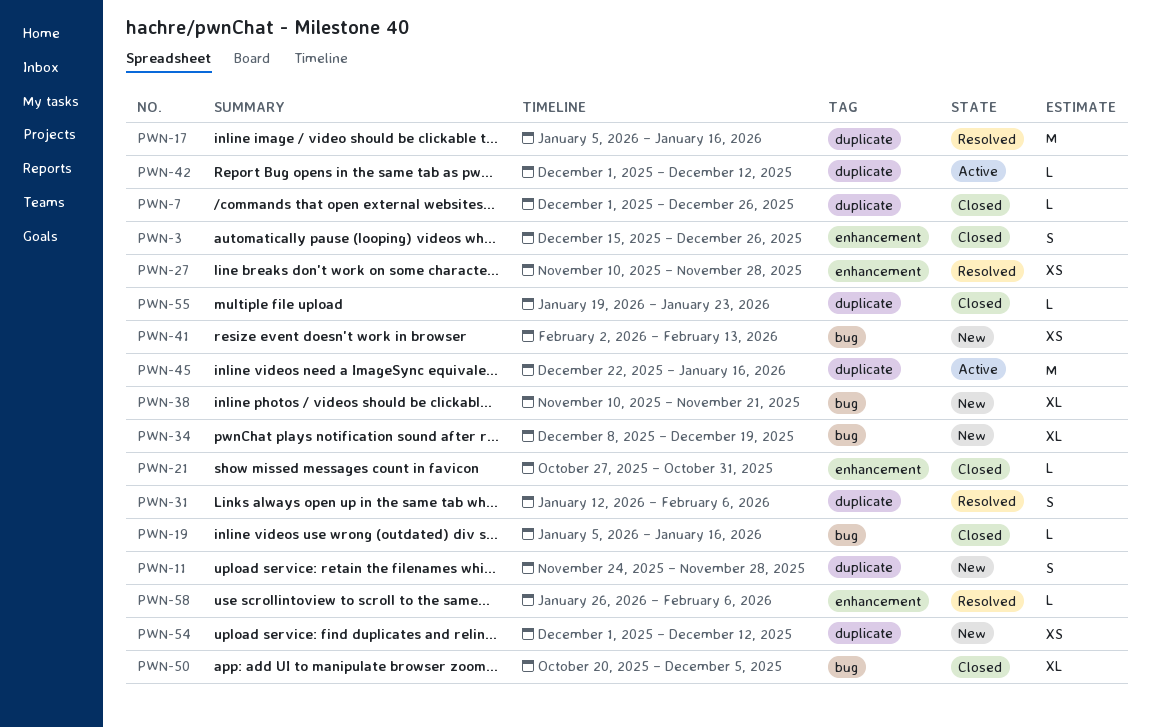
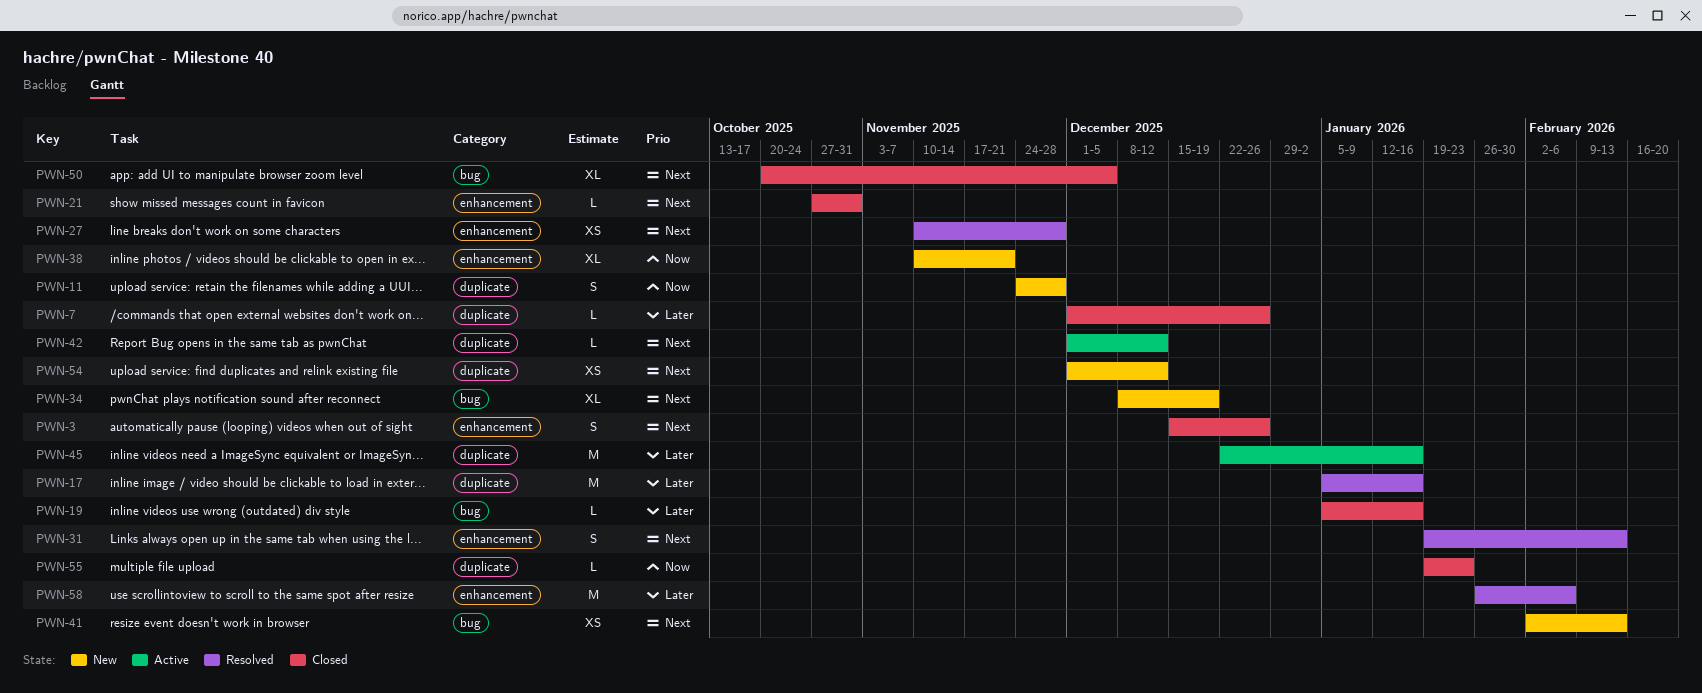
PWN-31, label: duplicate -> enhancement
PWN-31, start: Jan 12 -> Jan 19
PWN-31, due: Feb 6 -> Feb 13
PWN-38, label: bug -> enhancement
PWN-58, estimate: L -> M

